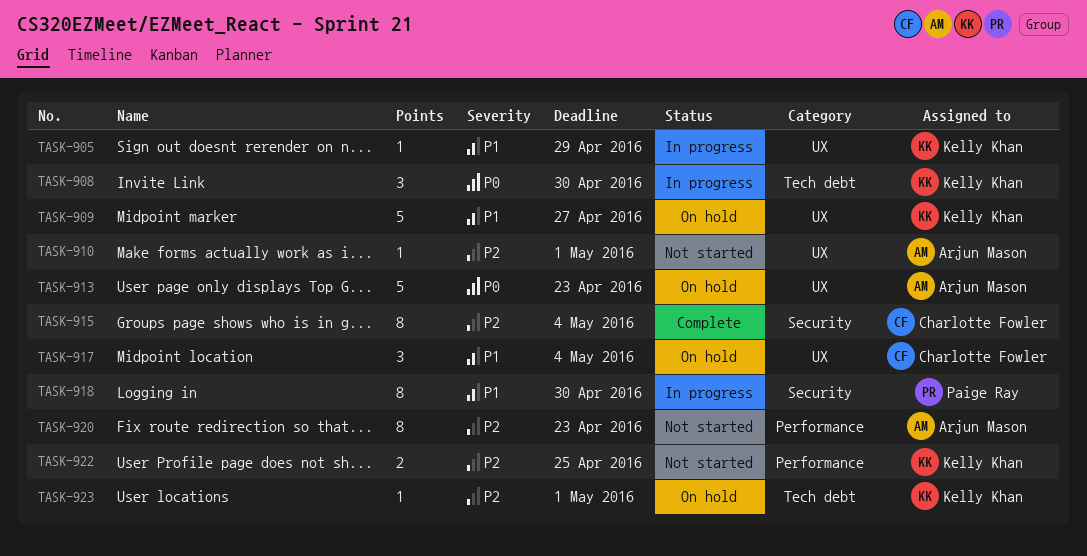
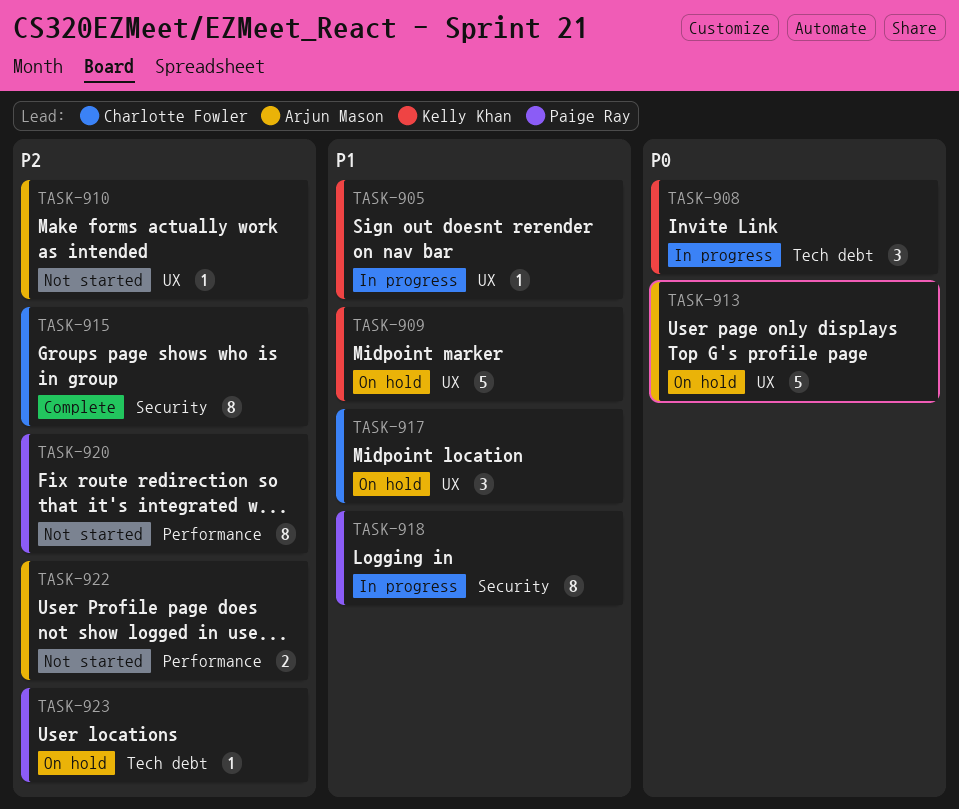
TASK-920, owner: Arjun Mason -> Paige Ray
TASK-922, owner: Kelly Khan -> Arjun Mason
TASK-923, owner: Kelly Khan -> Paige Ray

